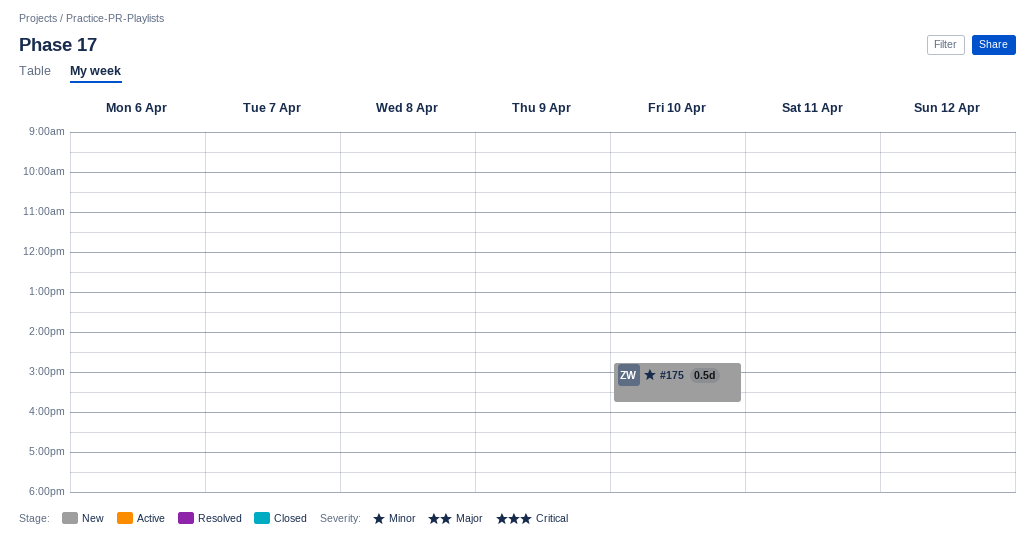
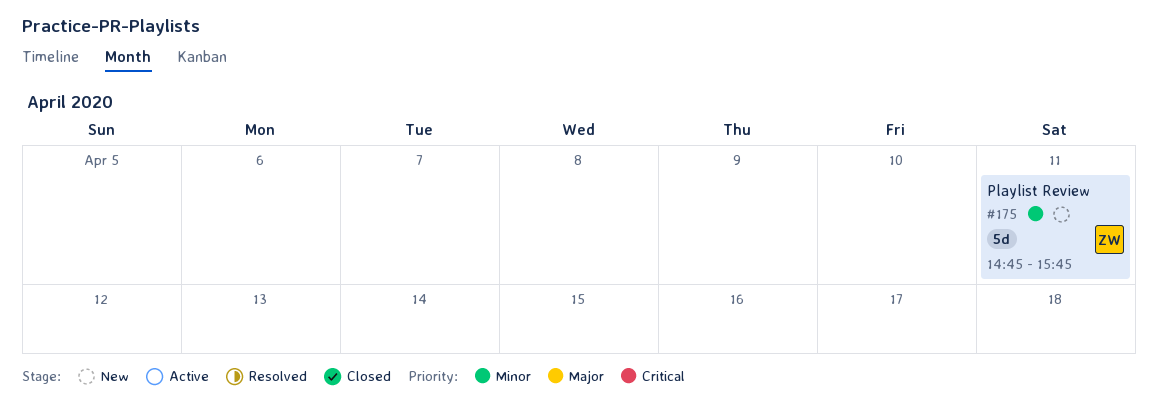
#175, estimate: 0.5d -> 5d
#175, day: Apr 10 -> Apr 11

